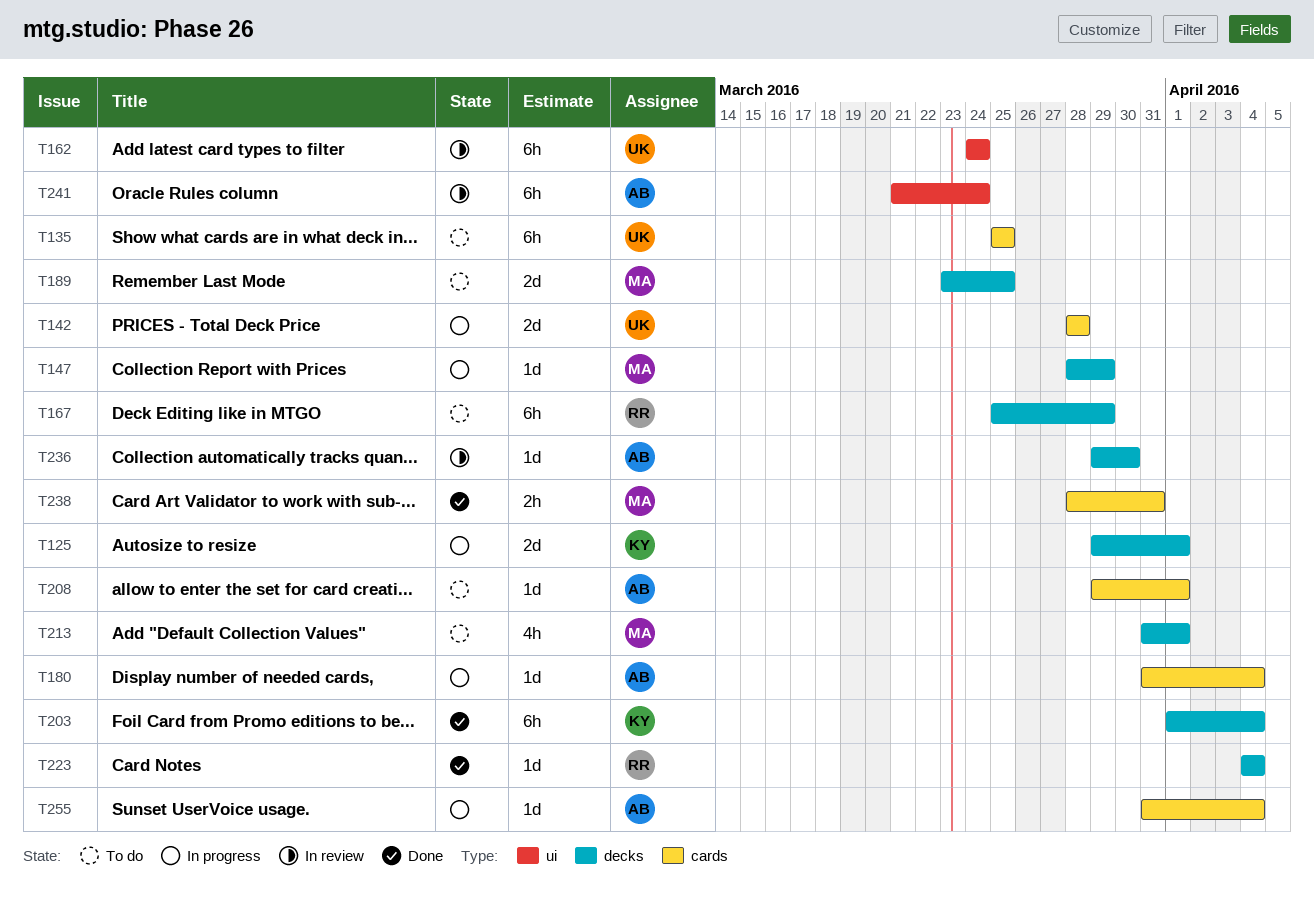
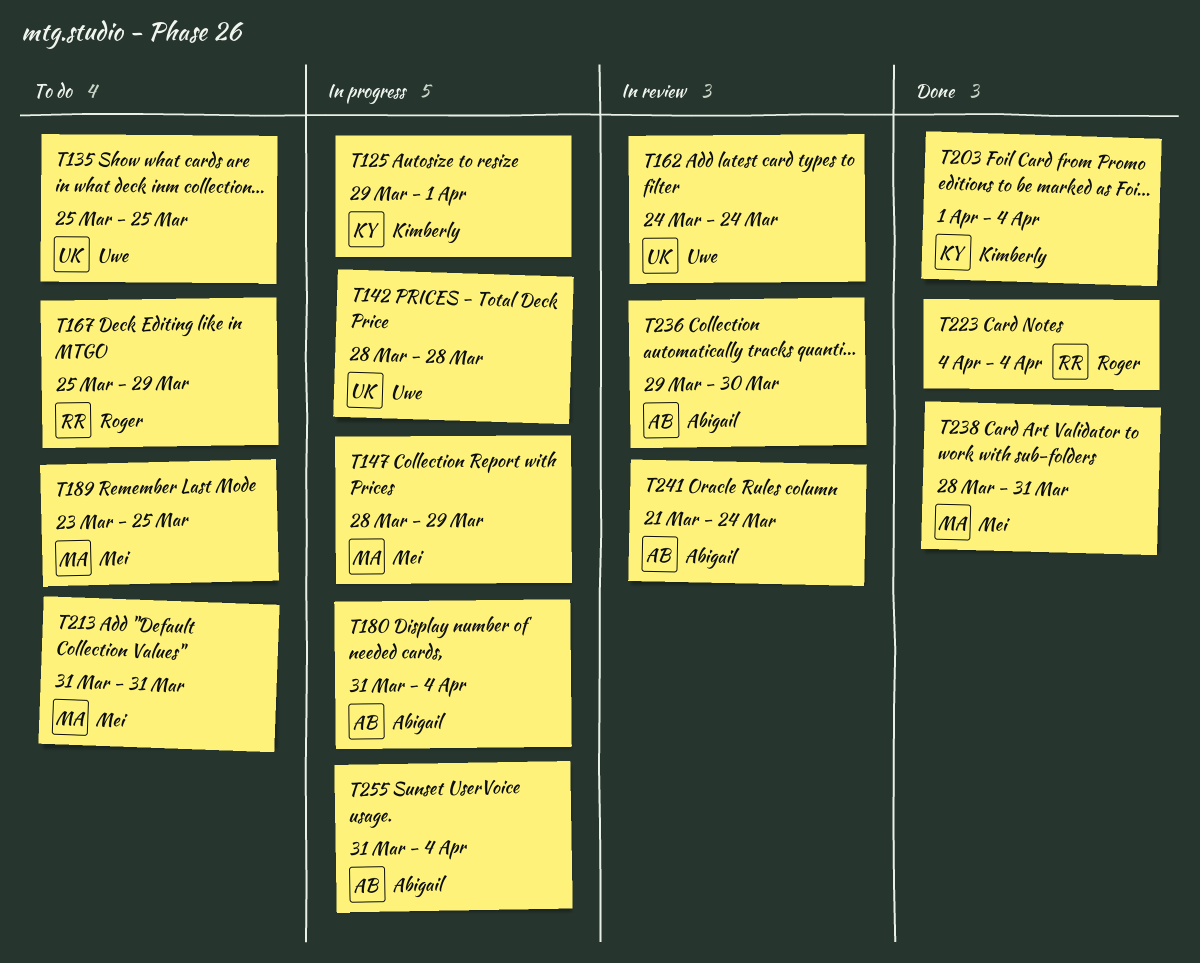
T208: present -> none
T213, due: Apr 1 -> Mar 31

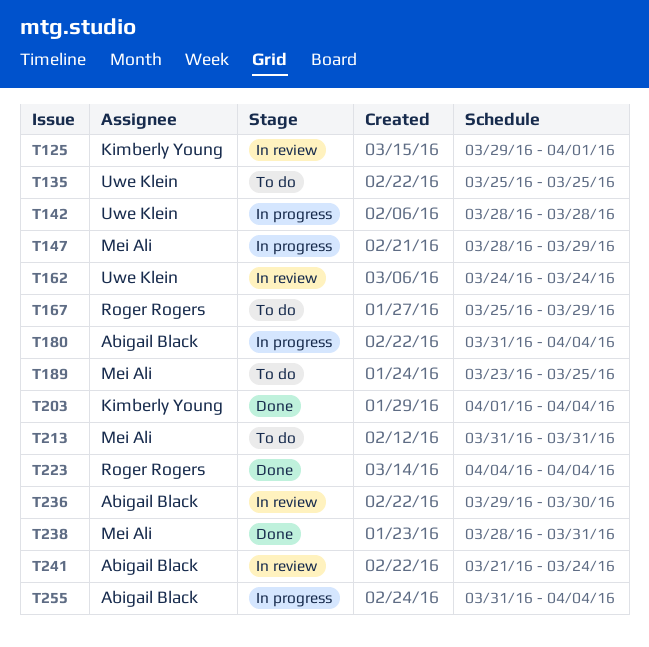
T125, status: In progress -> In review

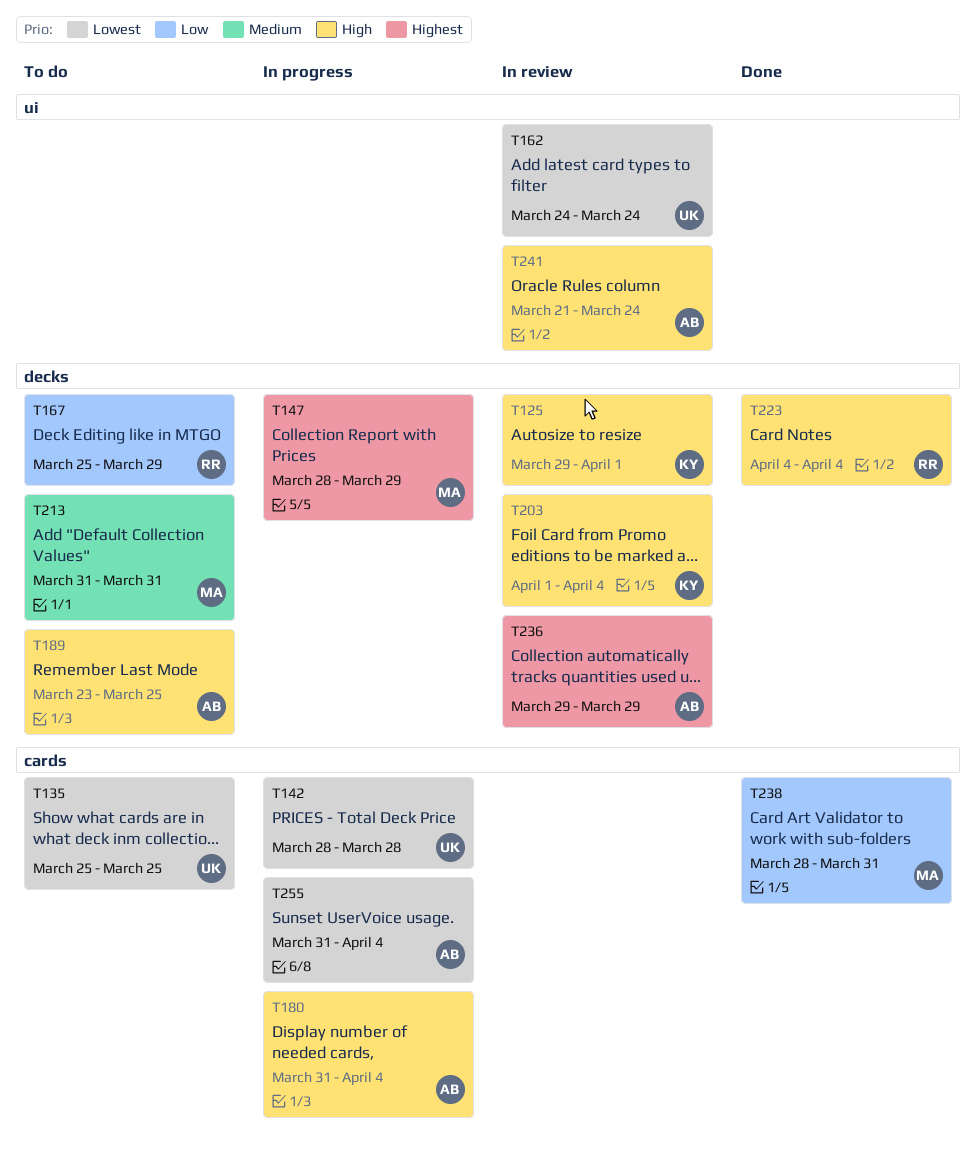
T189, owner: Mei Ali -> Abigail Black
T203, status: Done -> In review
T236, due: Mar 30 -> Mar 29

